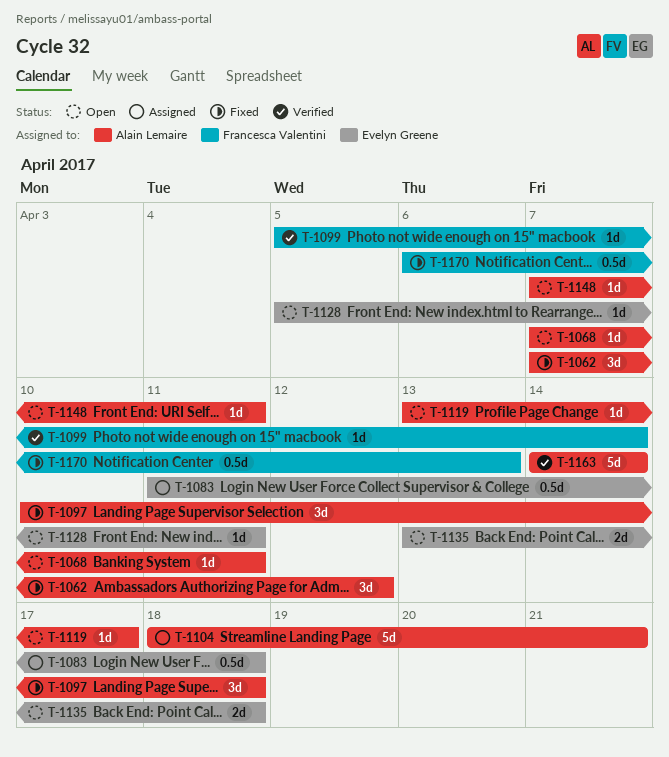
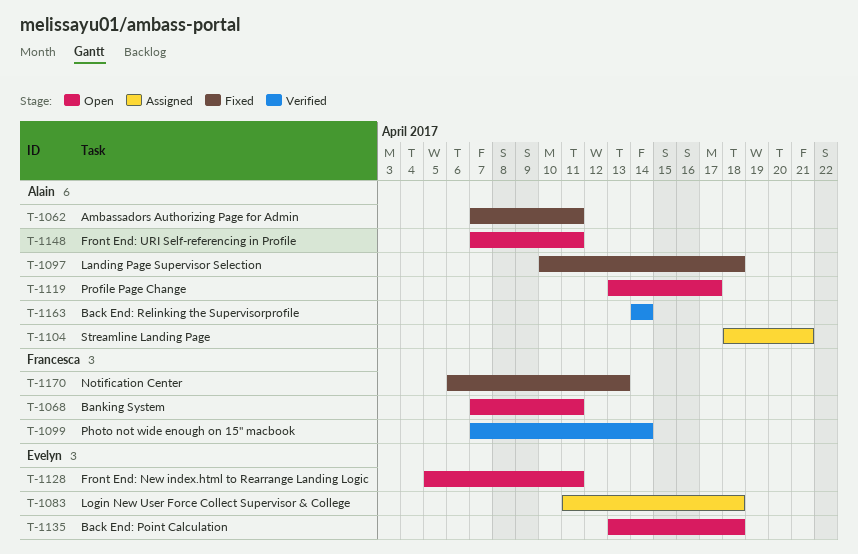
T-1062, due: Apr 12 -> Apr 11
T-1068, owner: Alain Lemaire -> Francesca Valentini
T-1099, start: Apr 5 -> Apr 7

